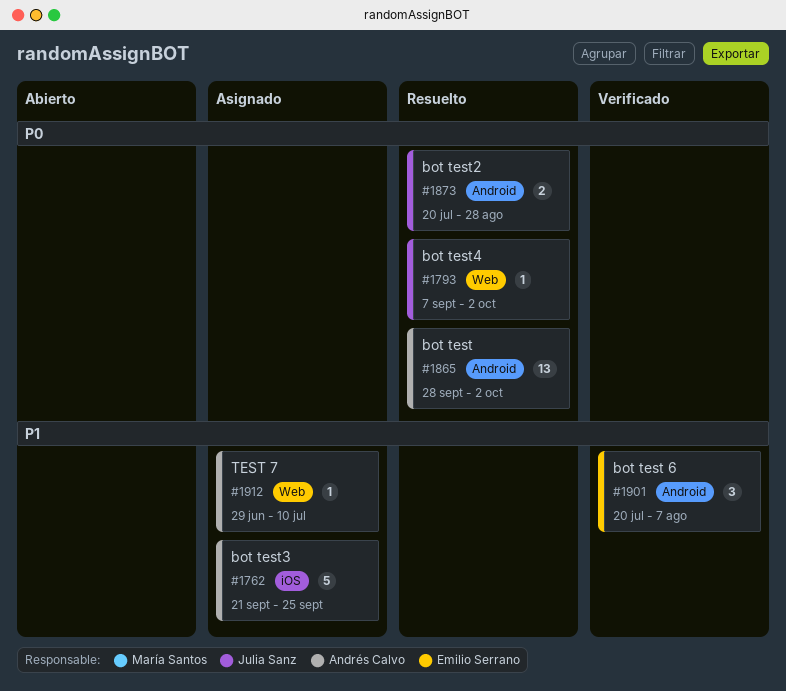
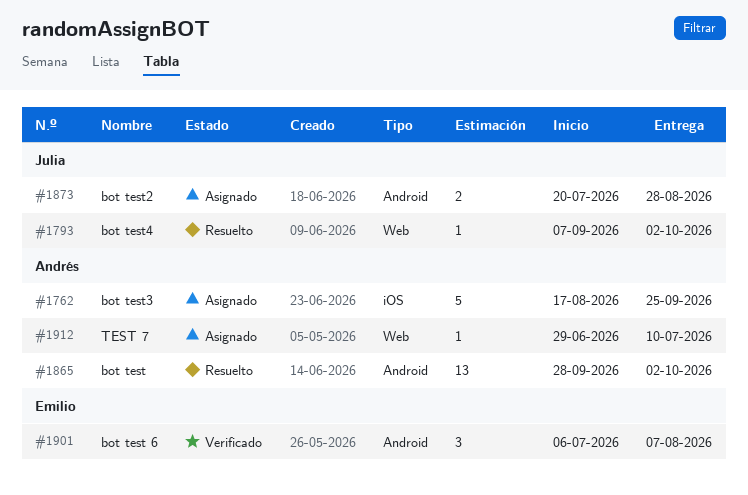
#1762, start: Sep 21 -> Aug 17
#1873, status: Resuelto -> Asignado
#1901, start: Jul 20 -> Jul 6

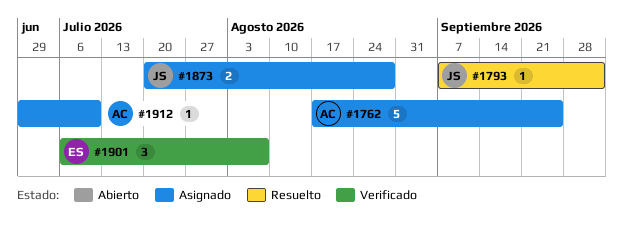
#1865: present -> none

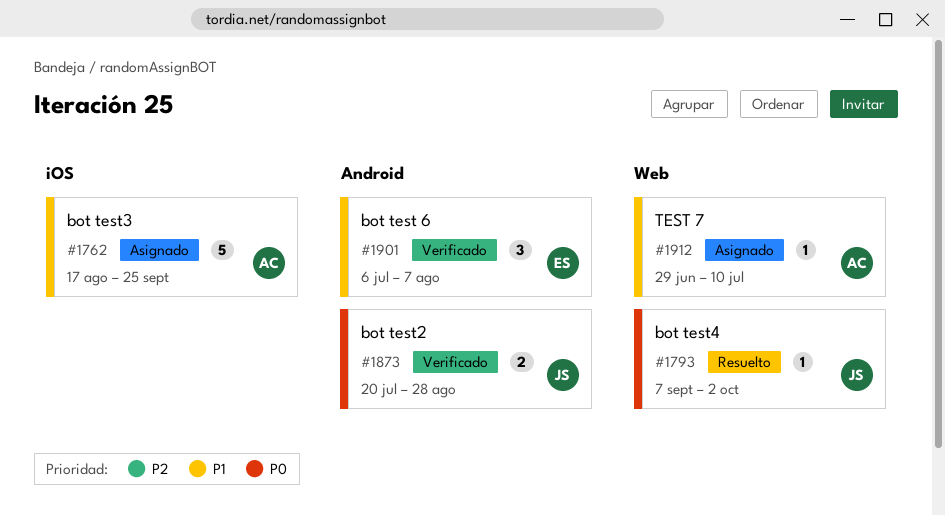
#1873, status: Asignado -> Verificado

